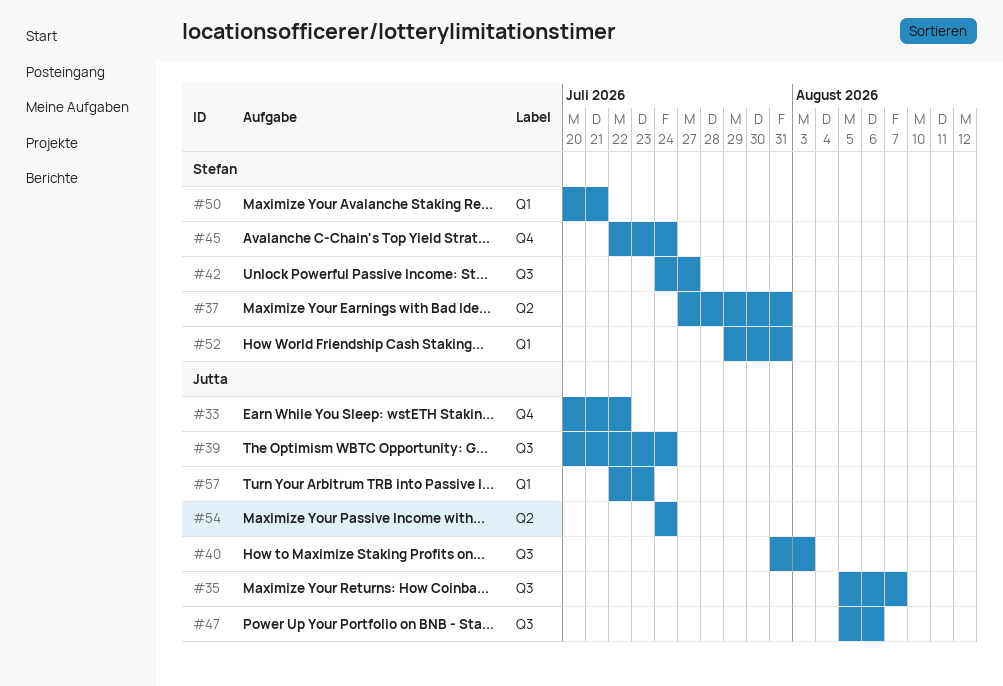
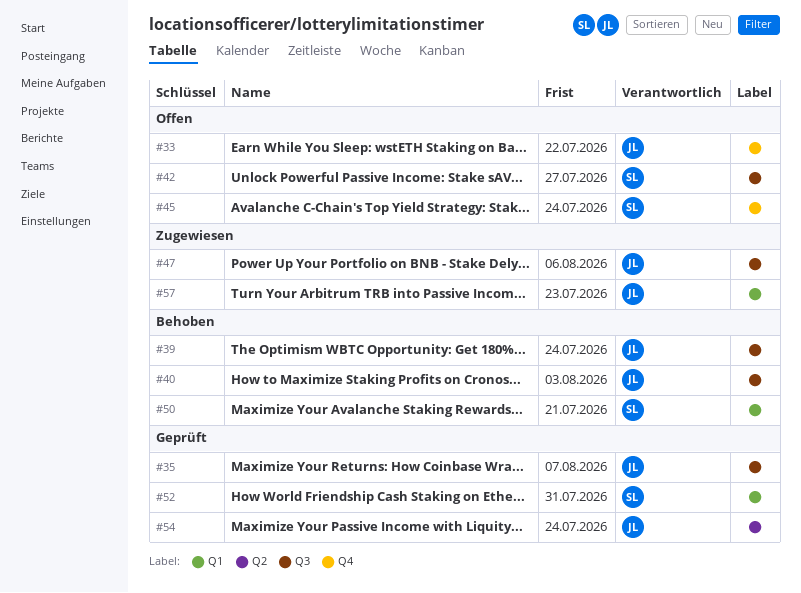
#37: present -> none

